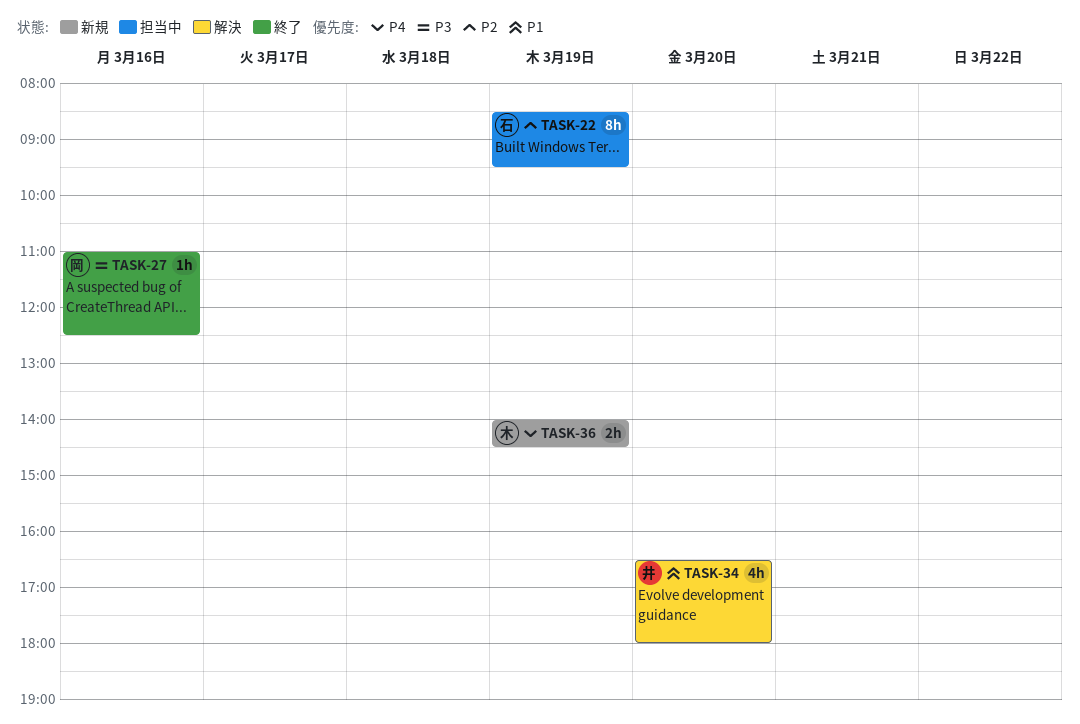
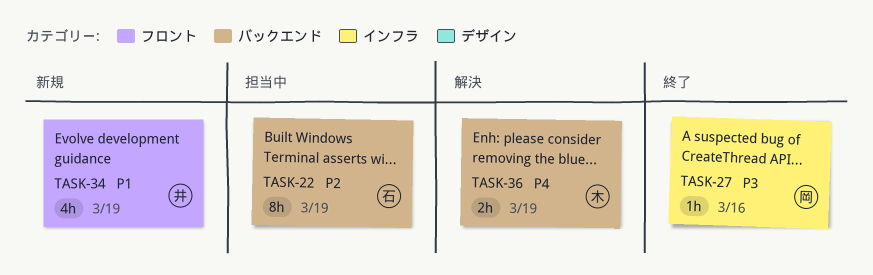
TASK-34, status: 解決 -> 新規
TASK-34, day: Mar 20 -> Mar 19
TASK-36, status: 新規 -> 解決

